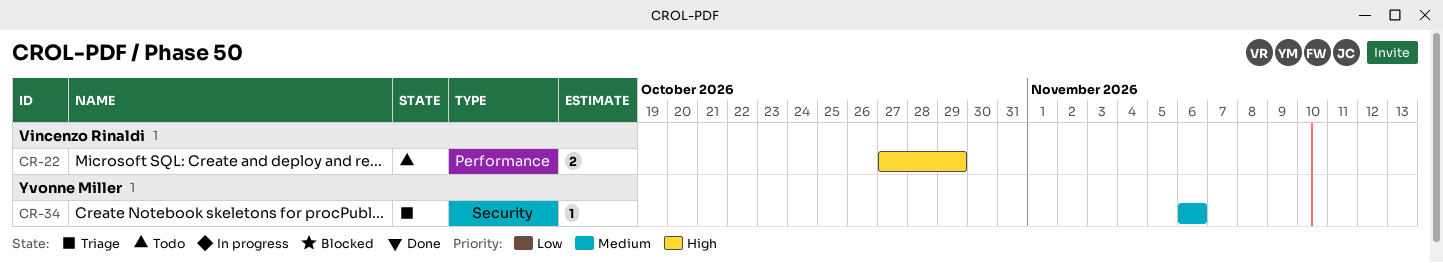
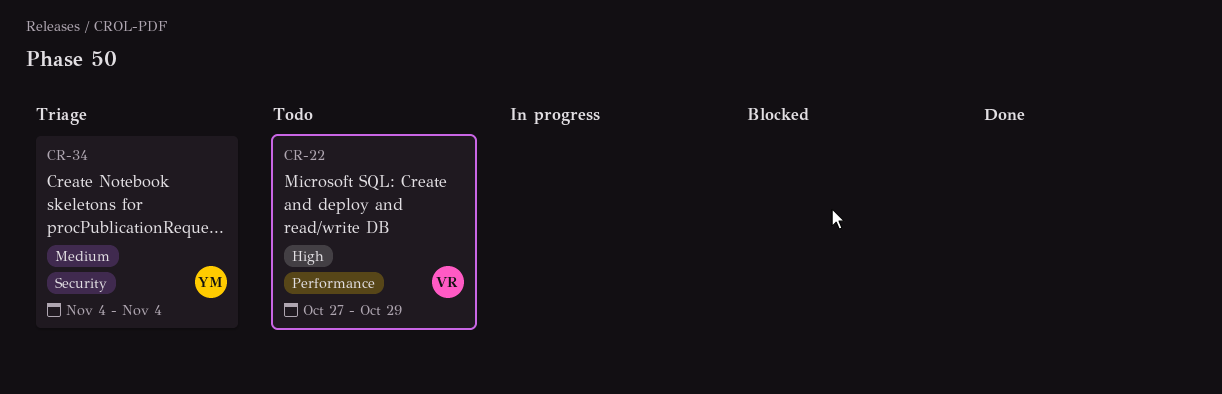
CR-34, start: Nov 6 -> Nov 4
CR-34, due: Nov 6 -> Nov 4

